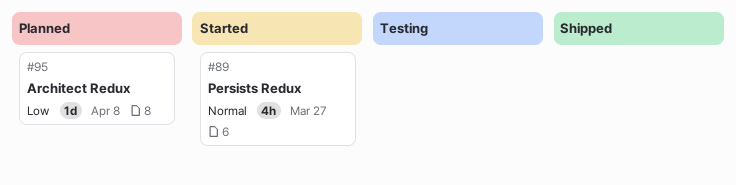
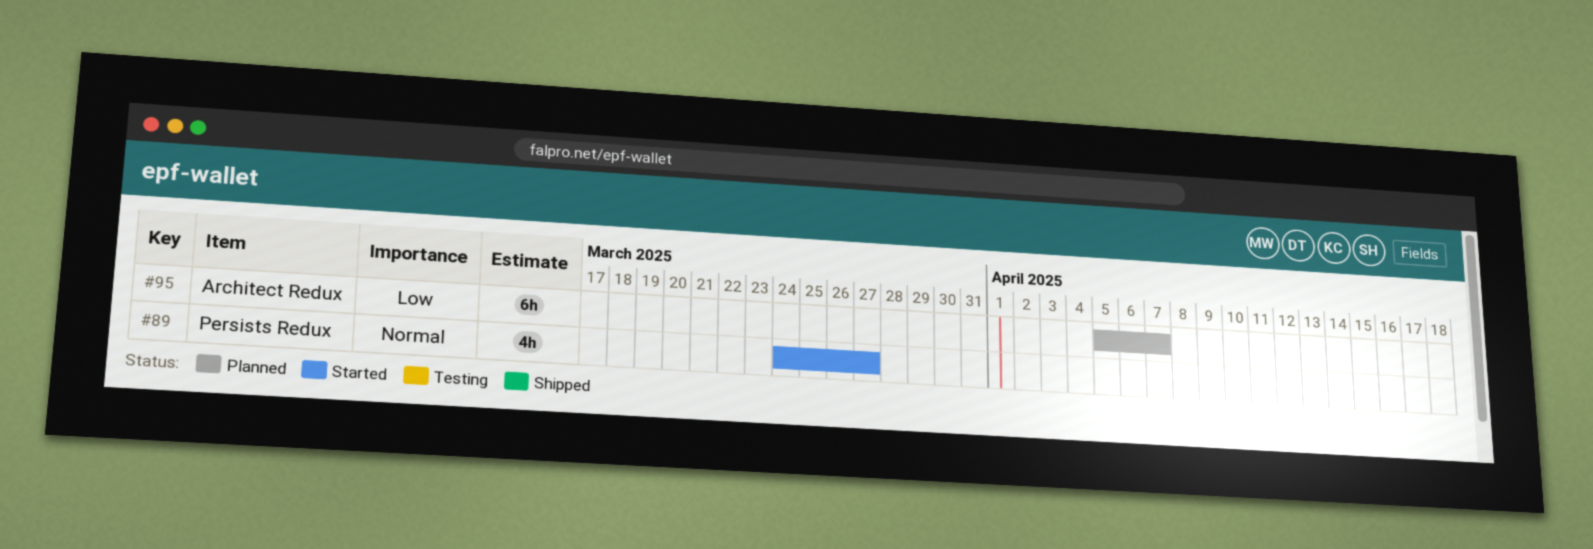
#95, estimate: 1d -> 6h
#95, due: Apr 8 -> Apr 7

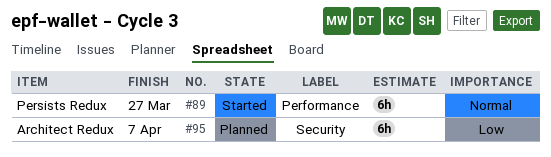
#89, estimate: 4h -> 6h

